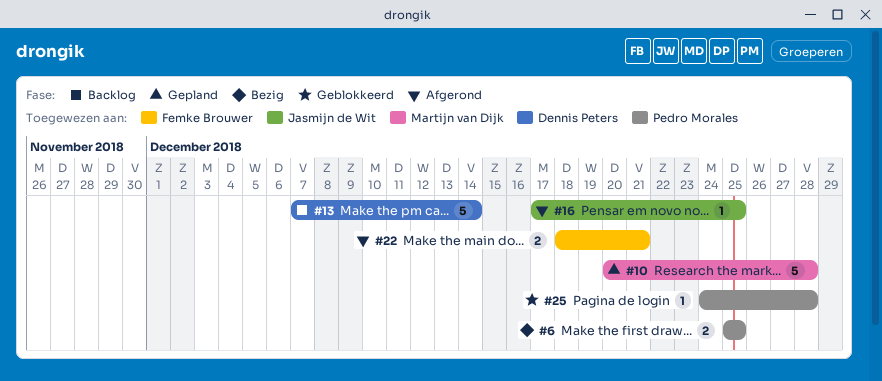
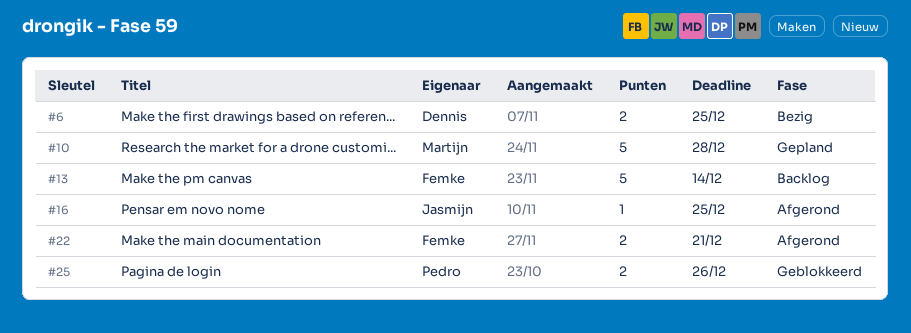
#6, owner: Pedro Morales -> Dennis Peters
#13, owner: Dennis Peters -> Femke Brouwer
#25, estimate: 1 -> 2
#25, due: Dec 28 -> Dec 26

